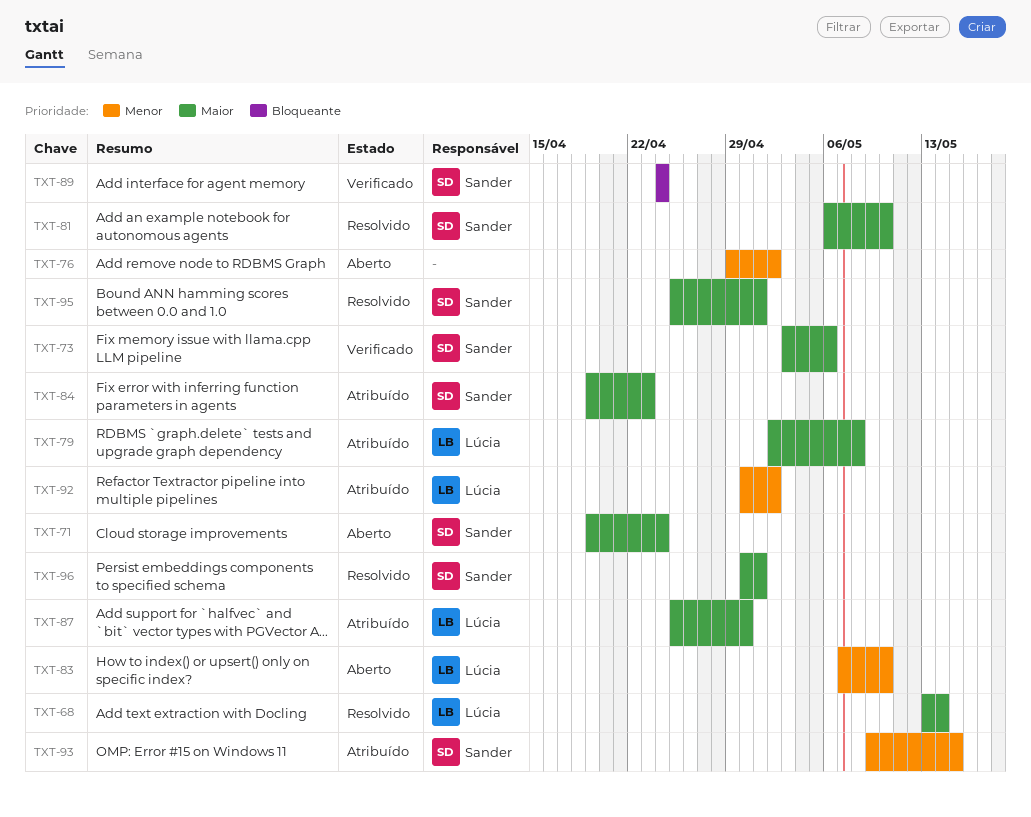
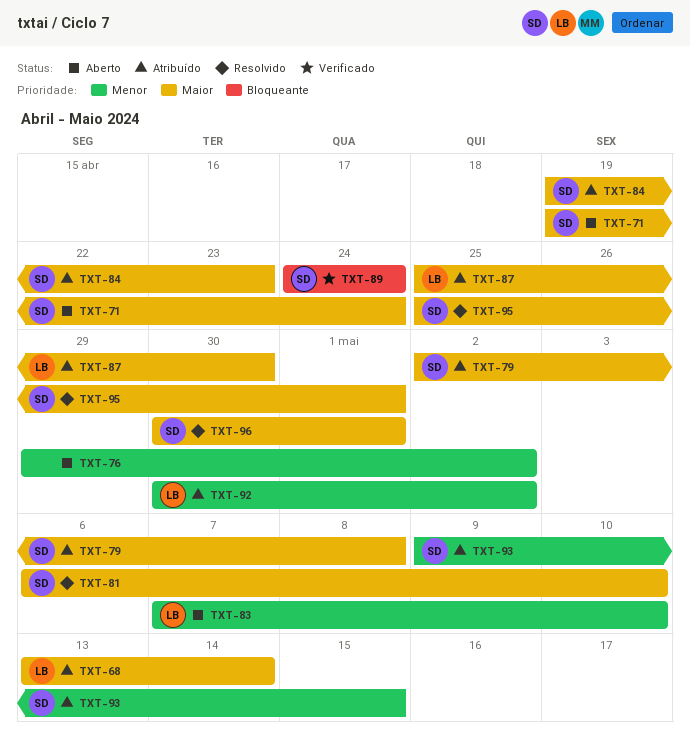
TXT-68, status: Resolvido -> Atribuído
TXT-73: present -> none
TXT-79, owner: Lúcia -> Sander

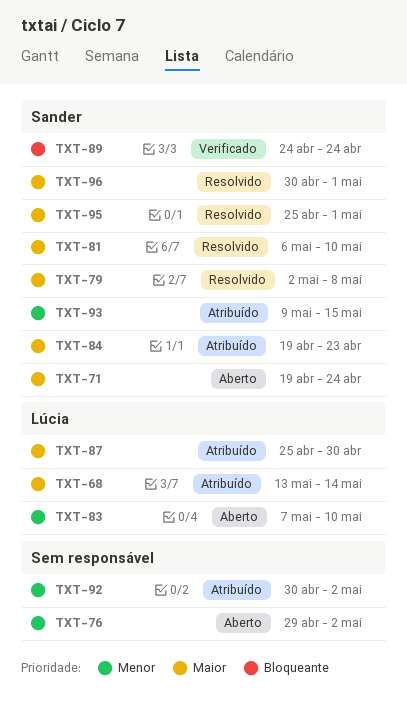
TXT-79, status: Atribuído -> Resolvido
TXT-92, owner: Lúcia -> none

